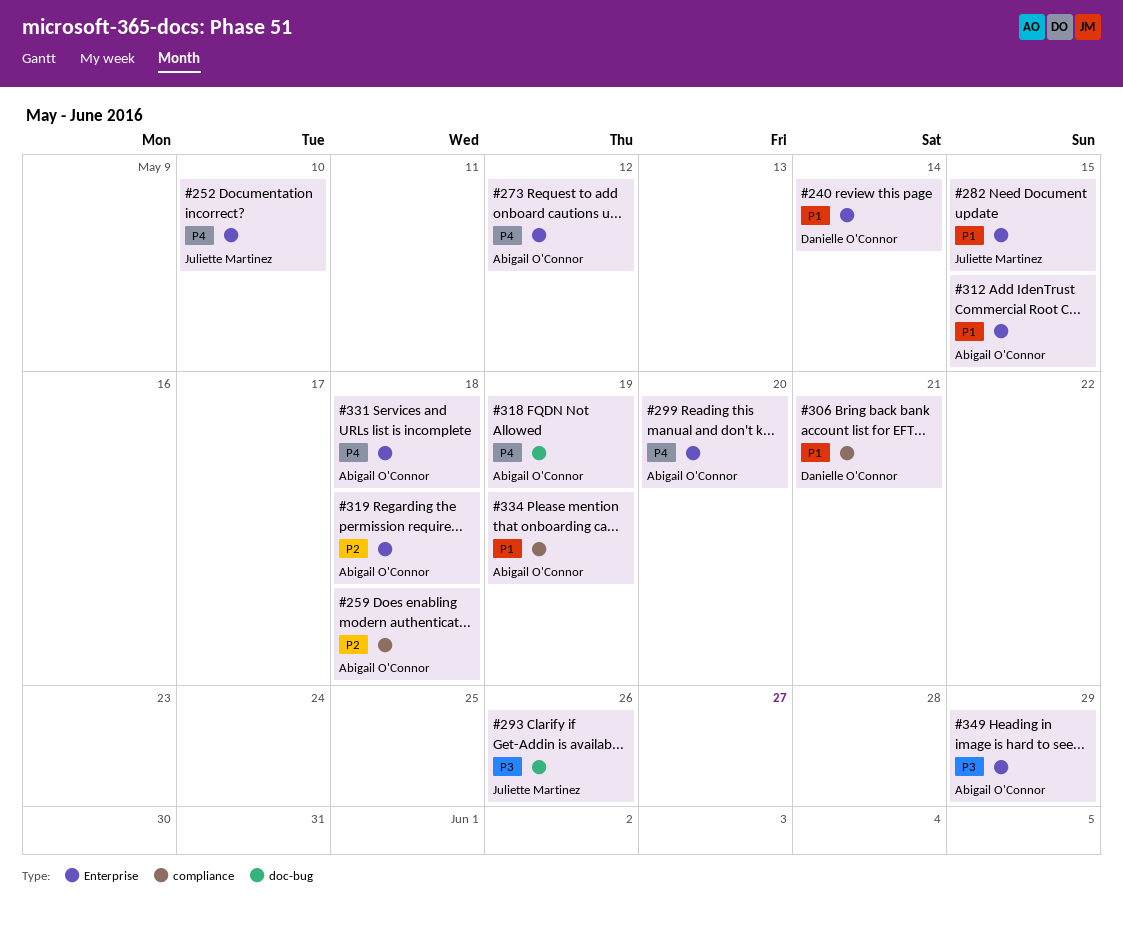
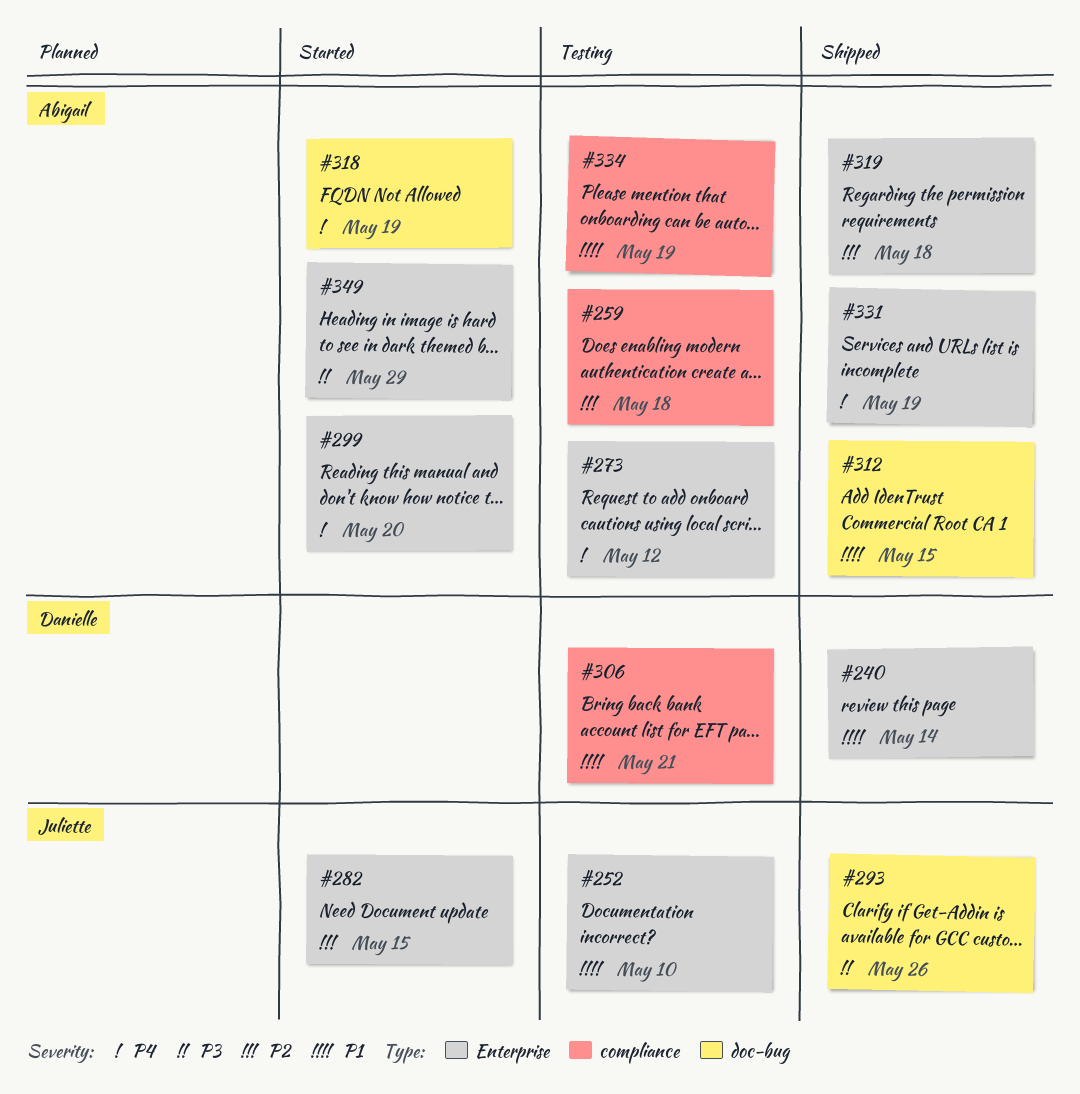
#252, priority: P4 -> P1
#282, priority: P1 -> P2
#312, label: Enterprise -> doc-bug
#331, due: May 18 -> May 19

